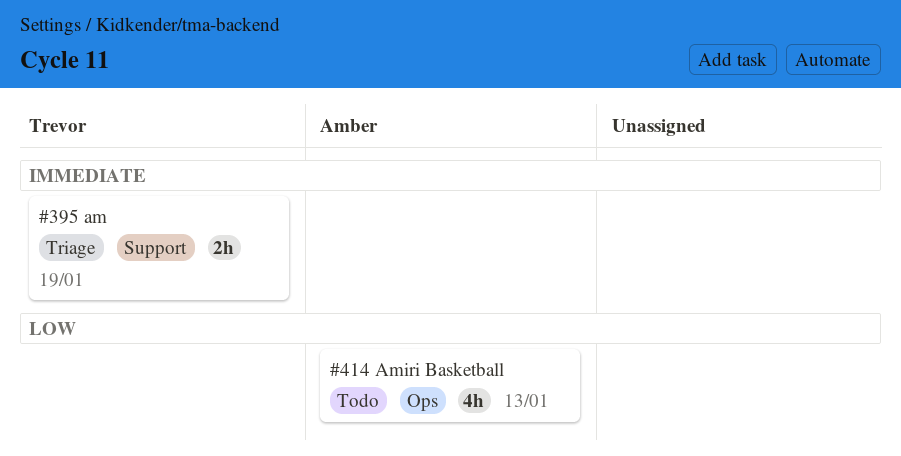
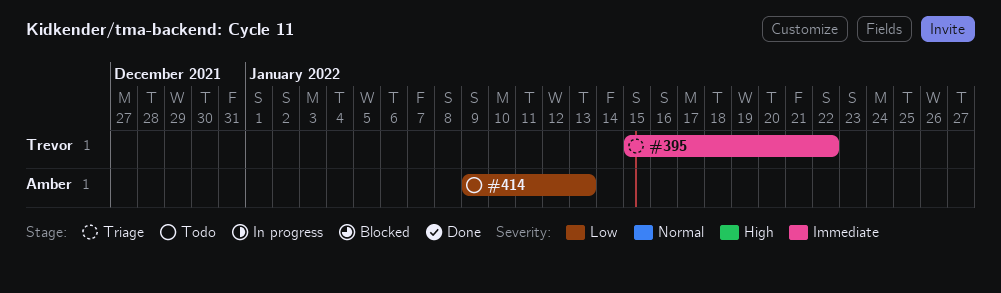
#395, due: Jan 19 -> Jan 22

